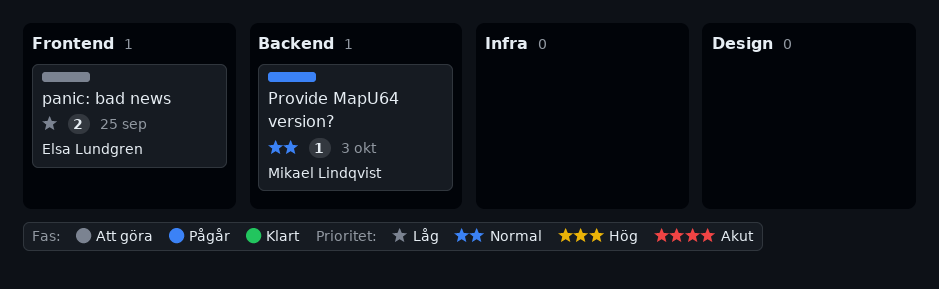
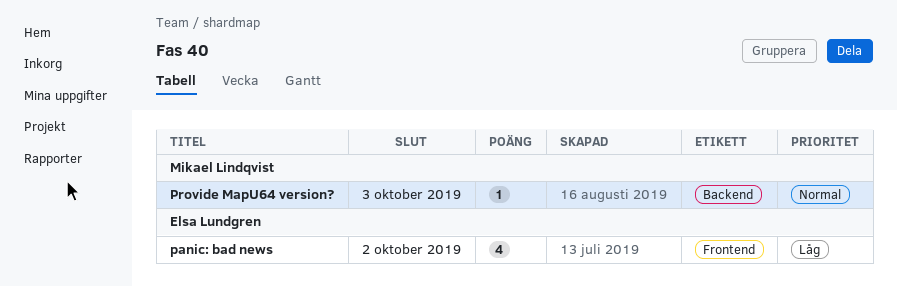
panic: bad news, estimate: 2 -> 4
panic: bad news, due: Sep 25 -> Oct 2

